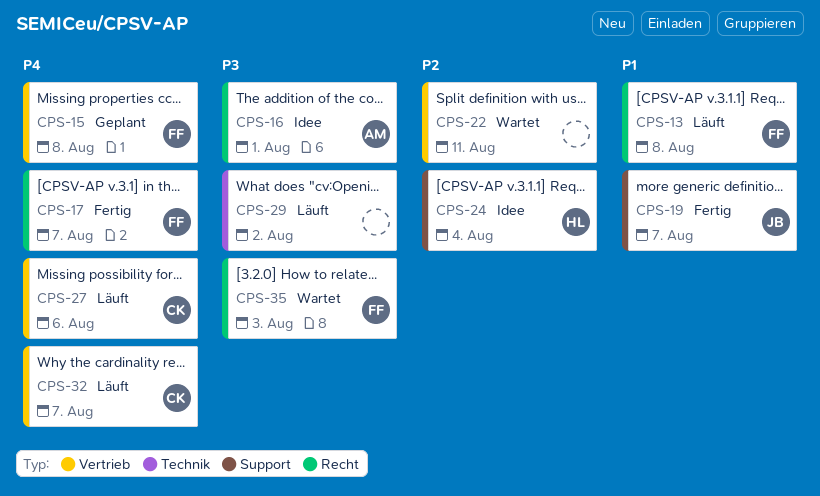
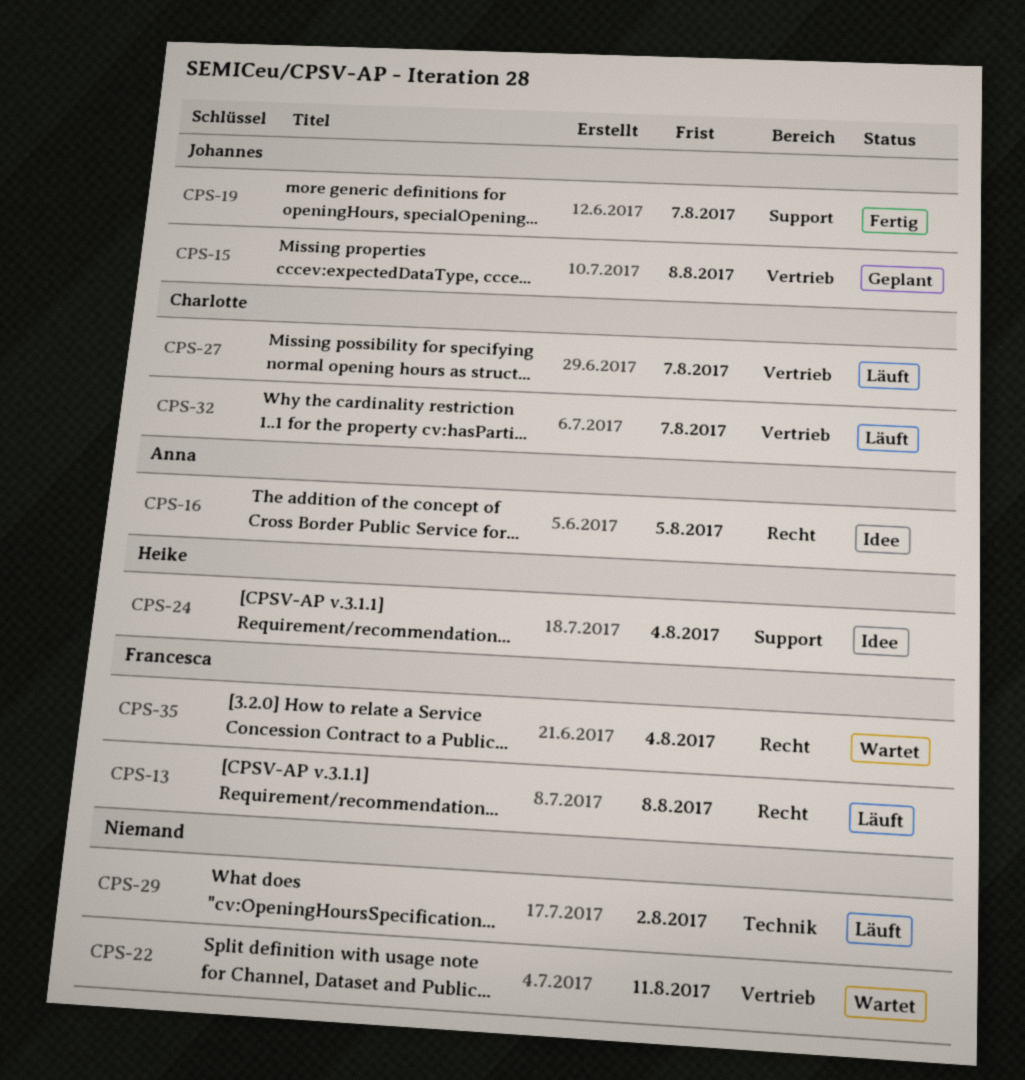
CPS-15, owner: Francesca -> Johannes
CPS-16, due: Aug 1 -> Aug 5
CPS-17: present -> none
CPS-27, due: Aug 6 -> Aug 7
CPS-35, due: Aug 3 -> Aug 4

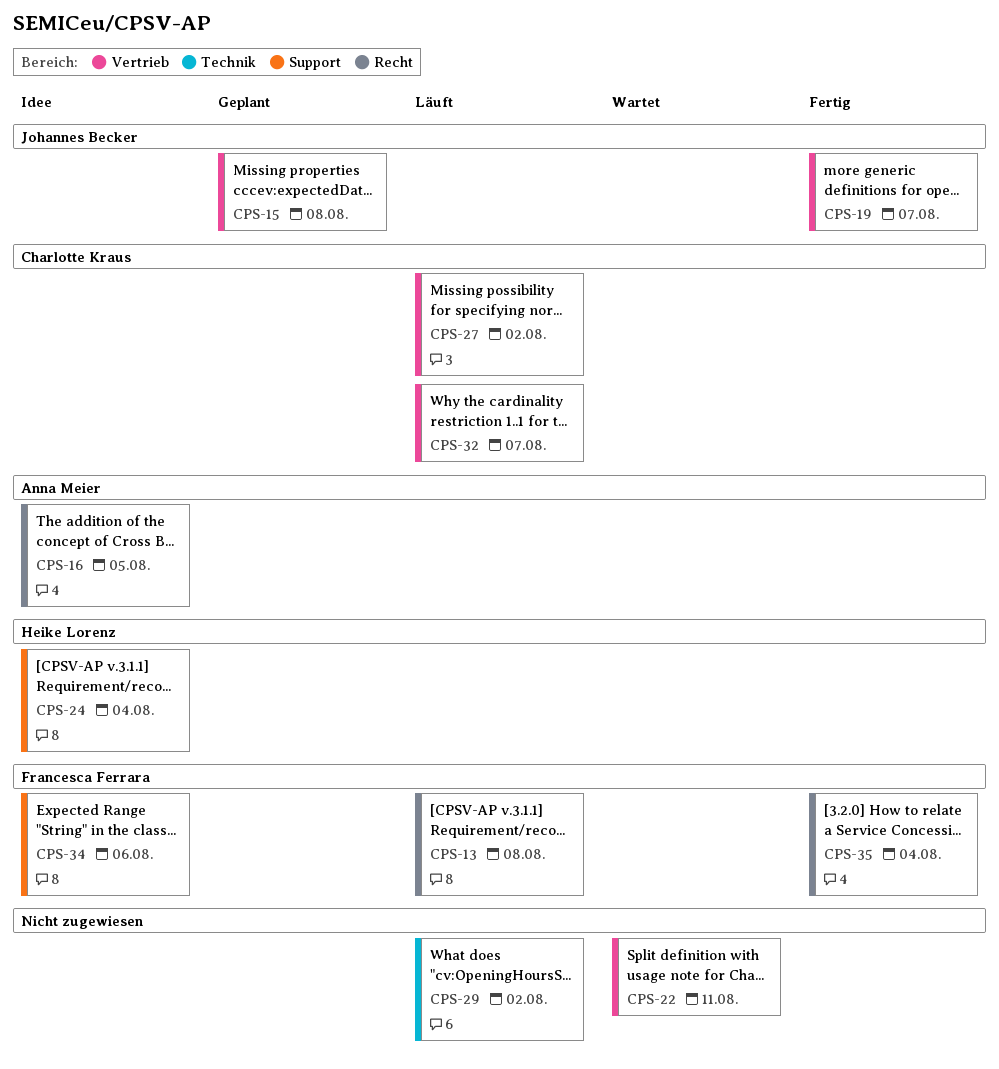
CPS-19, label: Support -> Vertrieb
CPS-27, due: Aug 7 -> Aug 2
CPS-34: none -> present
CPS-35, status: Wartet -> Fertig

